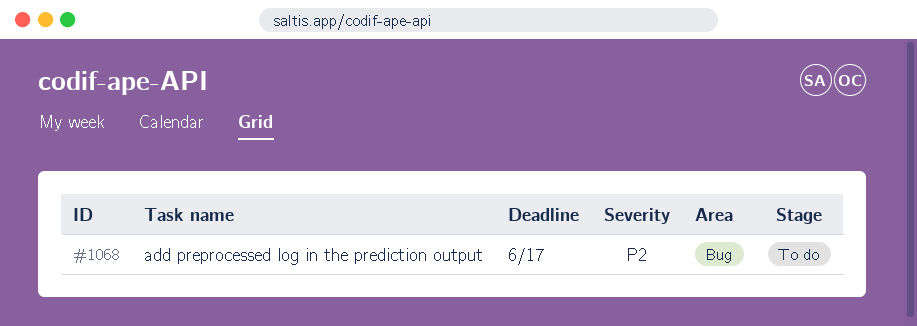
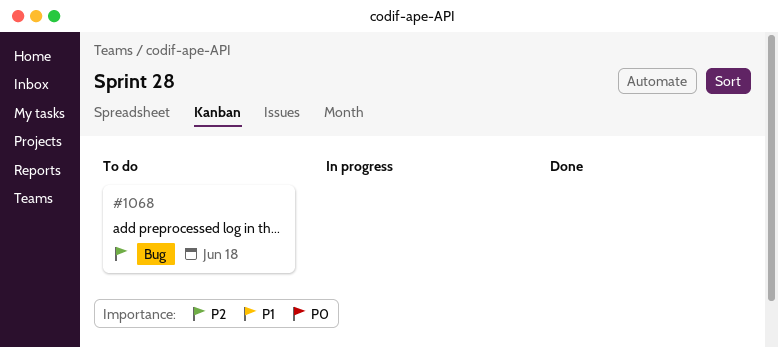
#1068, due: Jun 17 -> Jun 18

